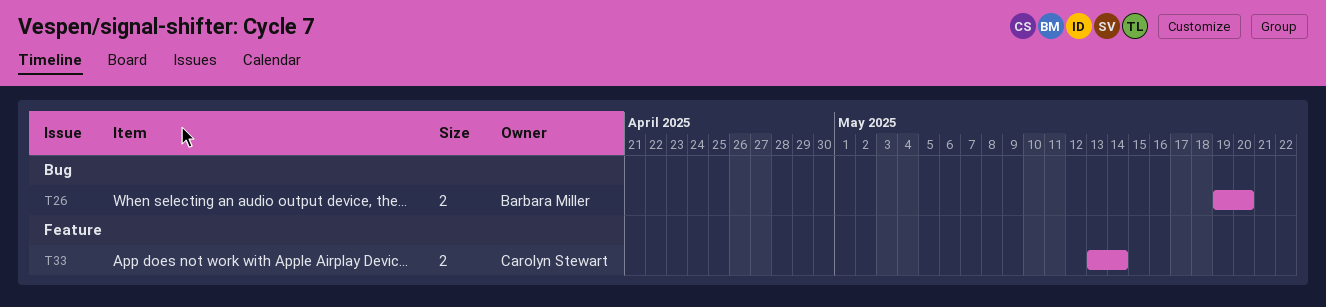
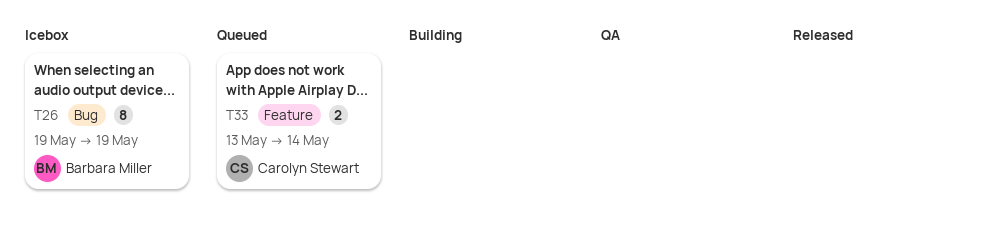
T26, estimate: 2 -> 8
T26, due: May 20 -> May 19

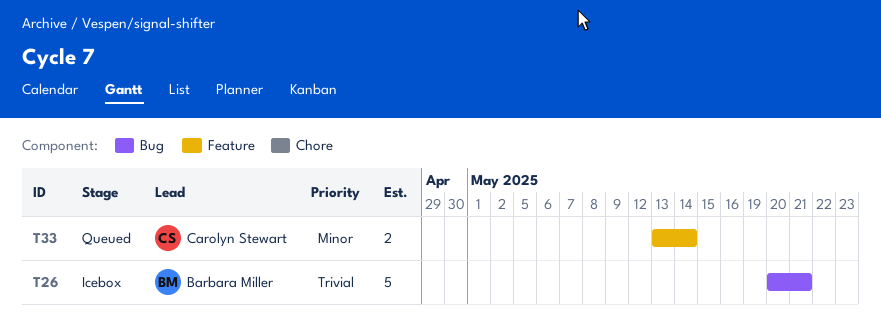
T26, estimate: 8 -> 5
T26, start: May 19 -> May 20
T26, due: May 19 -> May 21

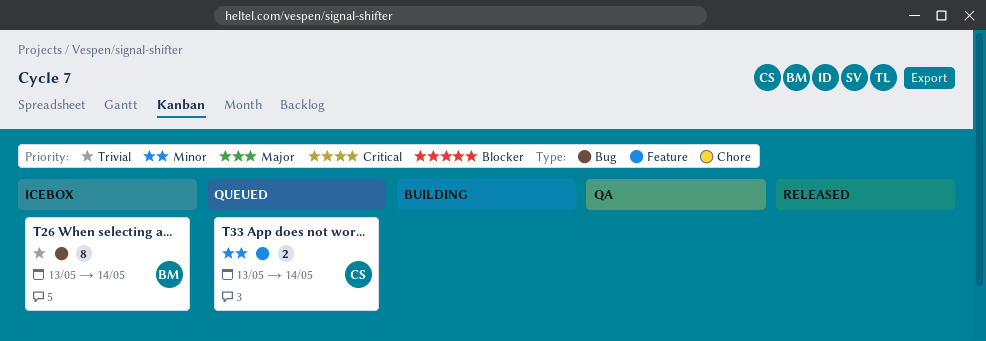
T26, estimate: 5 -> 8
T26, start: May 20 -> May 13
T26, due: May 21 -> May 14

